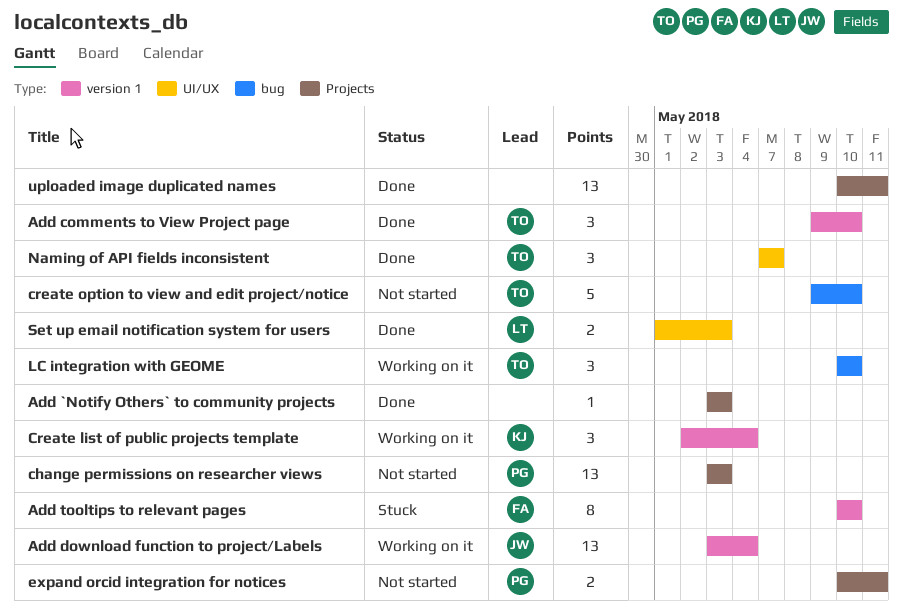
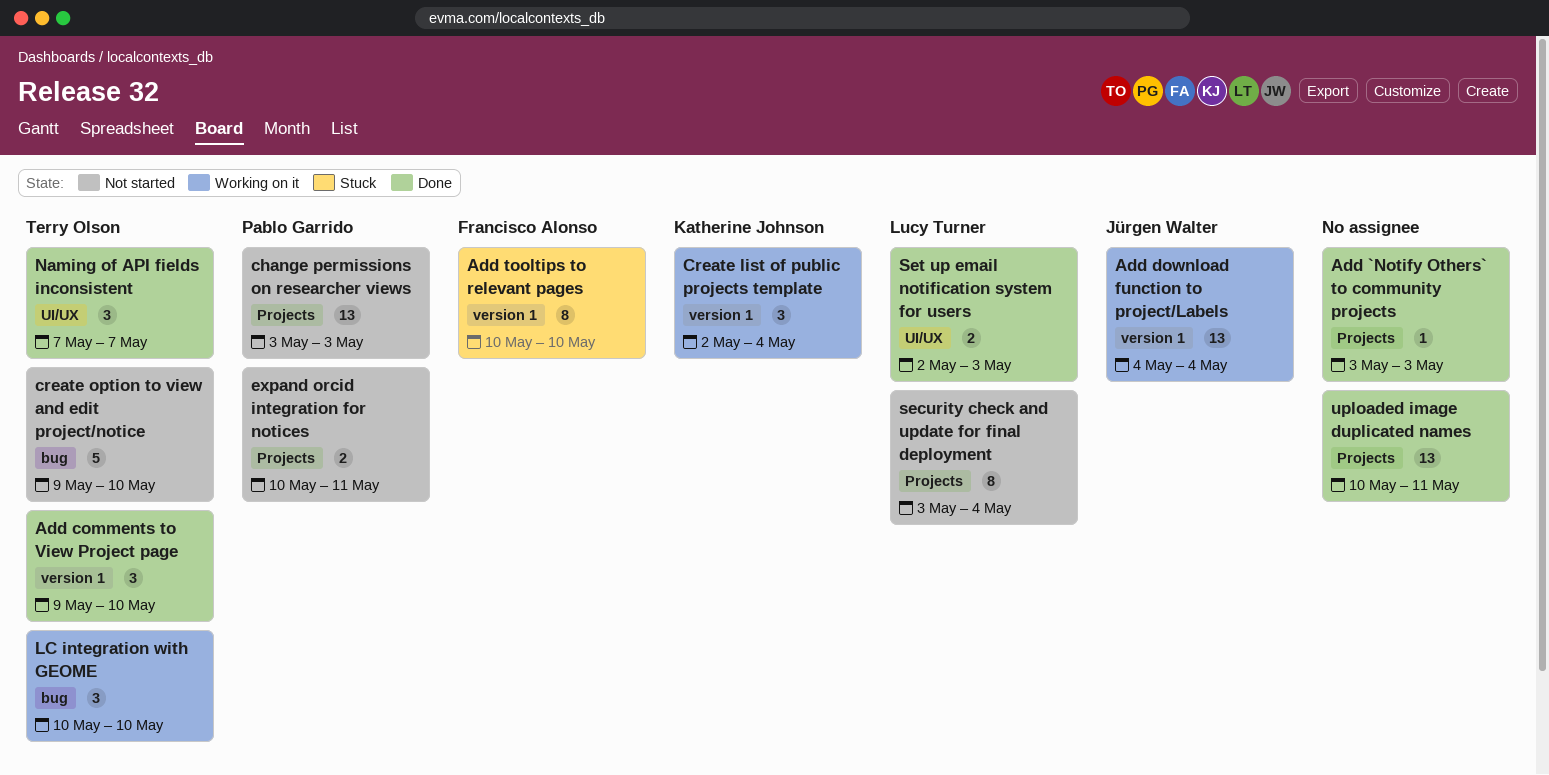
Add download function to project/Labels, start: May 3 -> May 4
security check and update for final deployment: none -> present
Set up email notification system for users, start: May 1 -> May 2

